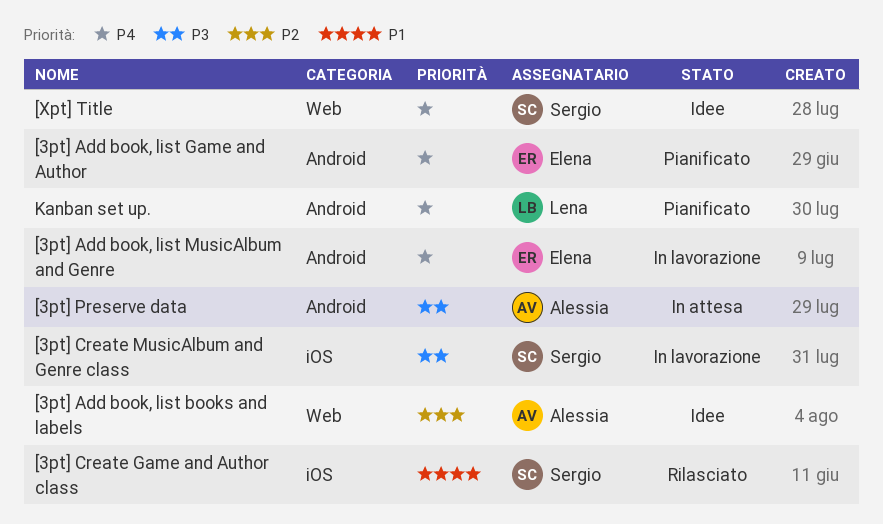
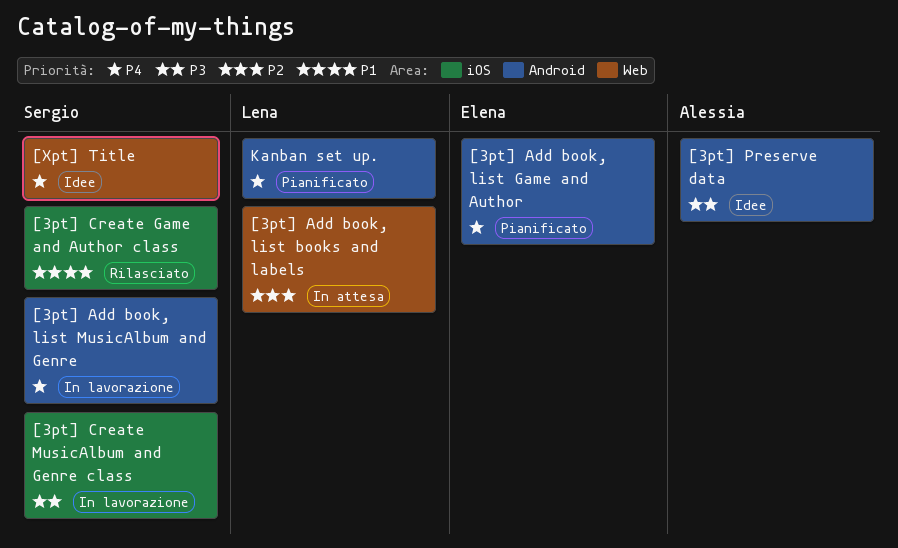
[3pt] Add book, list books and labels, status: Idee -> In attesa
[3pt] Add book, list books and labels, owner: Alessia -> Lena
[3pt] Add book, list MusicAlbum and Genre, owner: Elena -> Sergio
[3pt] Preserve data, status: In attesa -> Idee

